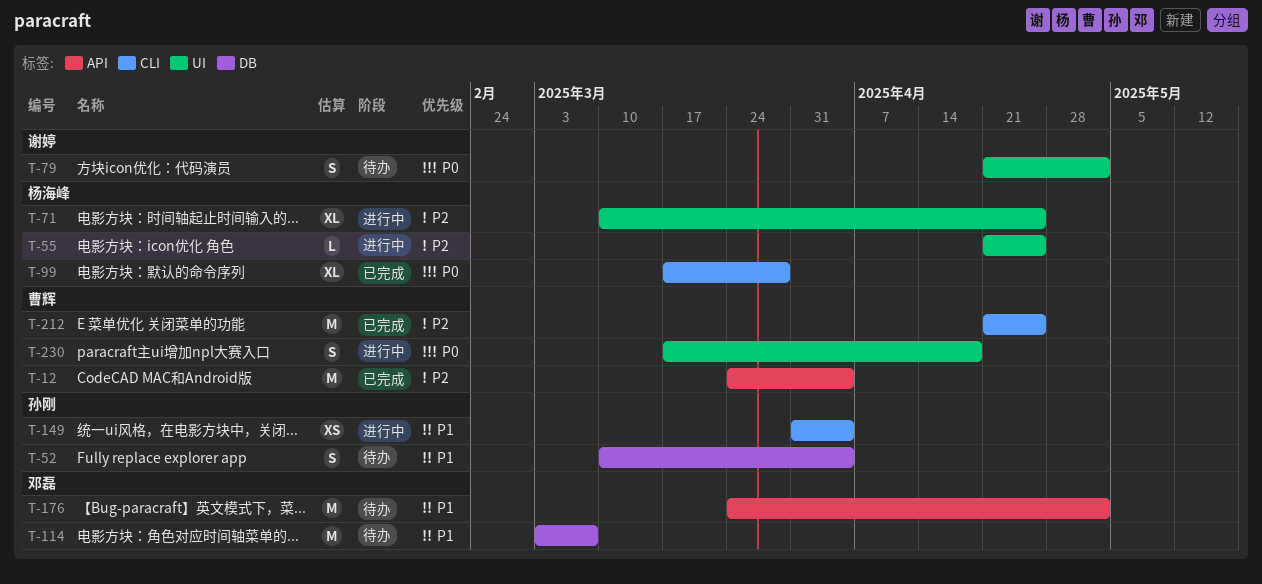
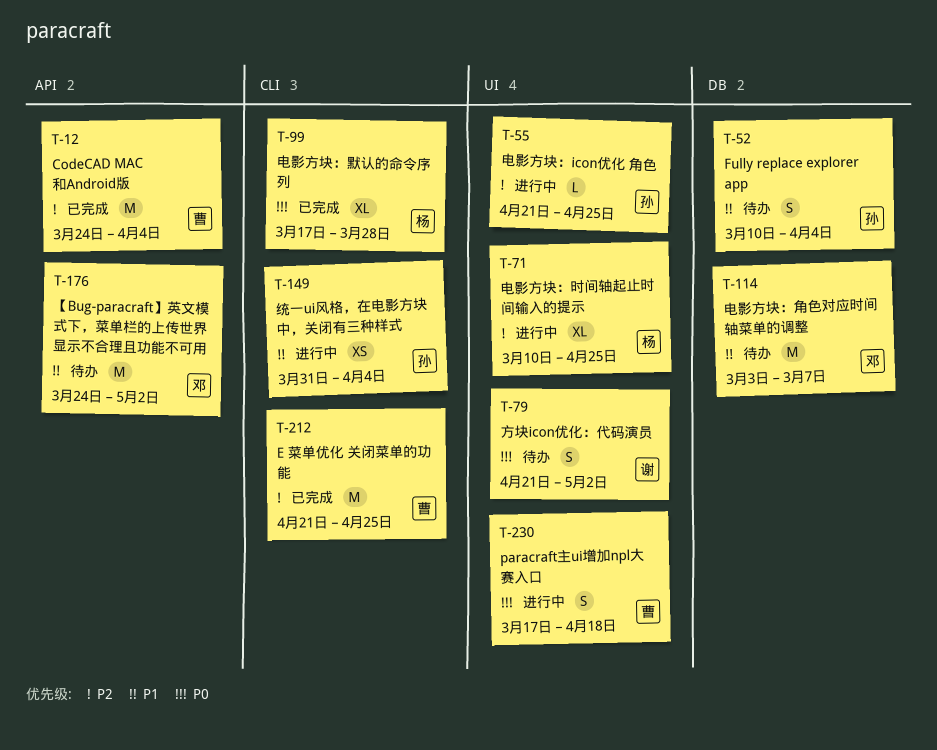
T-55, owner: 杨海峰 -> 孙刚

